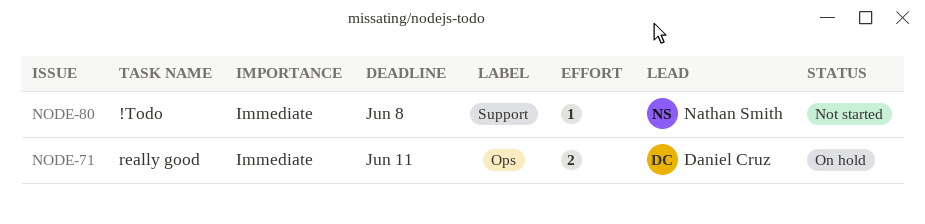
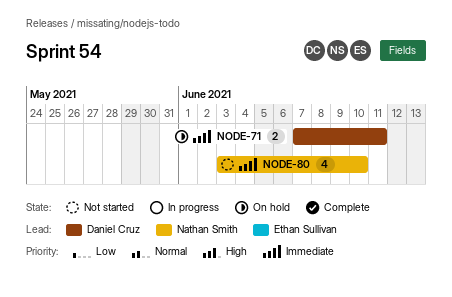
NODE-80, estimate: 1 -> 4
NODE-80, due: Jun 8 -> Jun 10

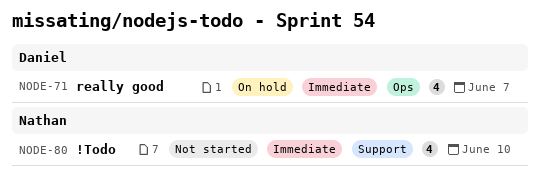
NODE-71, estimate: 2 -> 4
NODE-71, due: Jun 11 -> Jun 7

